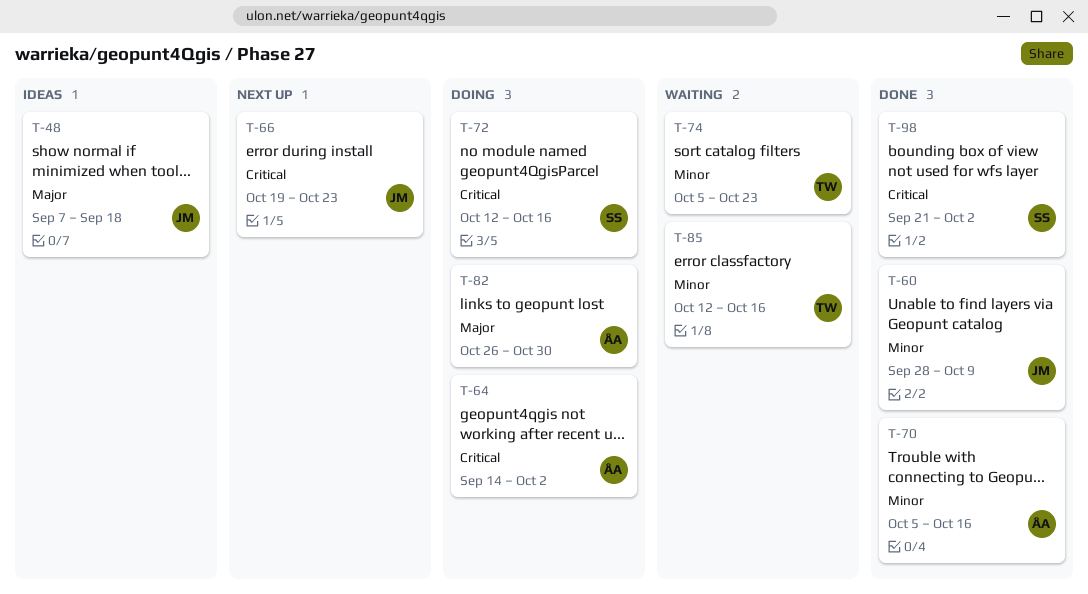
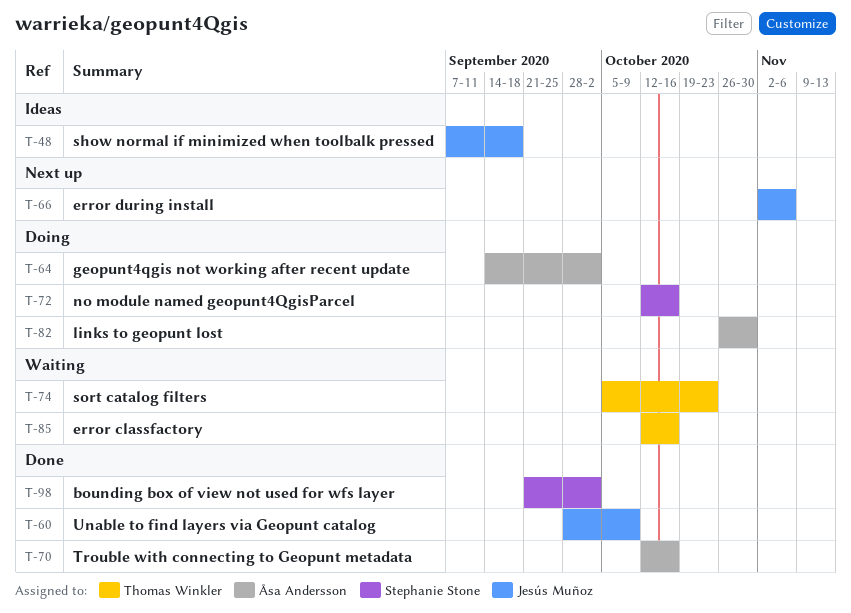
T-66, start: Oct 19 -> Nov 2
T-66, due: Oct 23 -> Nov 6
T-70, start: Oct 5 -> Oct 12

